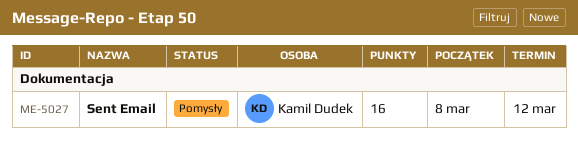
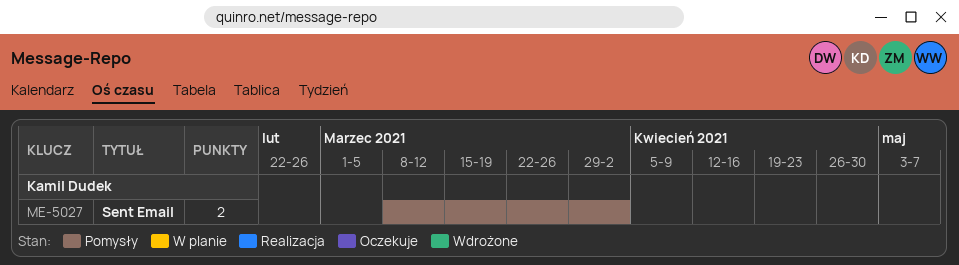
ME-5027, estimate: 16 -> 2
ME-5027, due: Mar 12 -> Apr 2

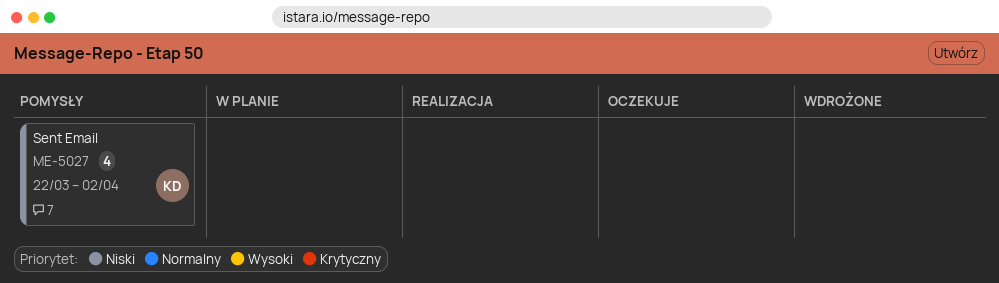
ME-5027, estimate: 2 -> 4
ME-5027, start: Mar 8 -> Mar 22

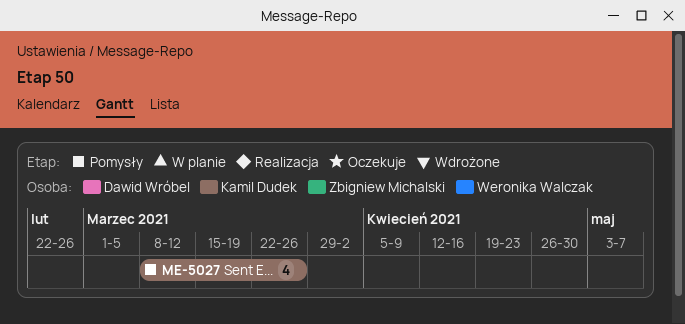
ME-5027, start: Mar 22 -> Mar 8
ME-5027, due: Apr 2 -> Mar 26

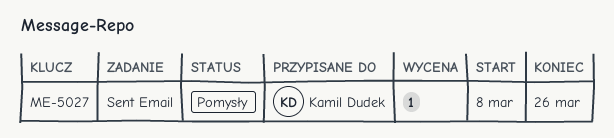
ME-5027, estimate: 4 -> 1

